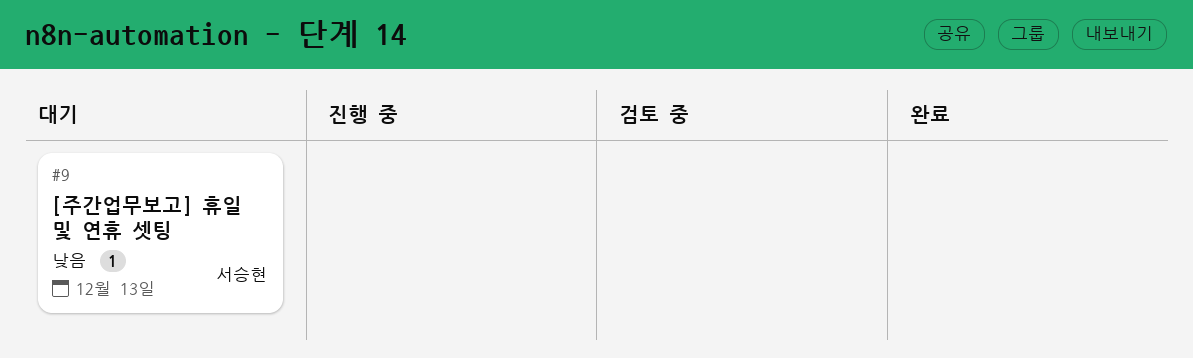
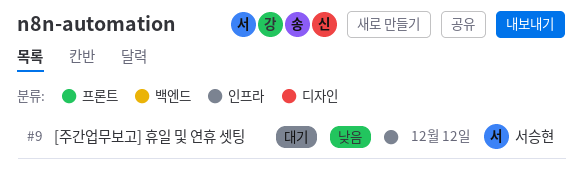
#9, due: Dec 13 -> Dec 12

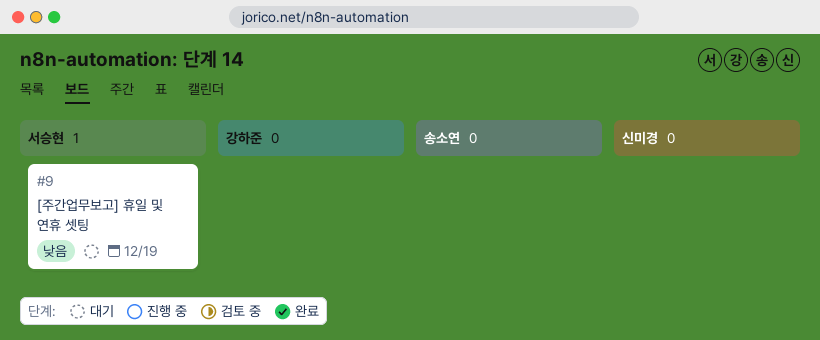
#9, due: Dec 12 -> Dec 19

